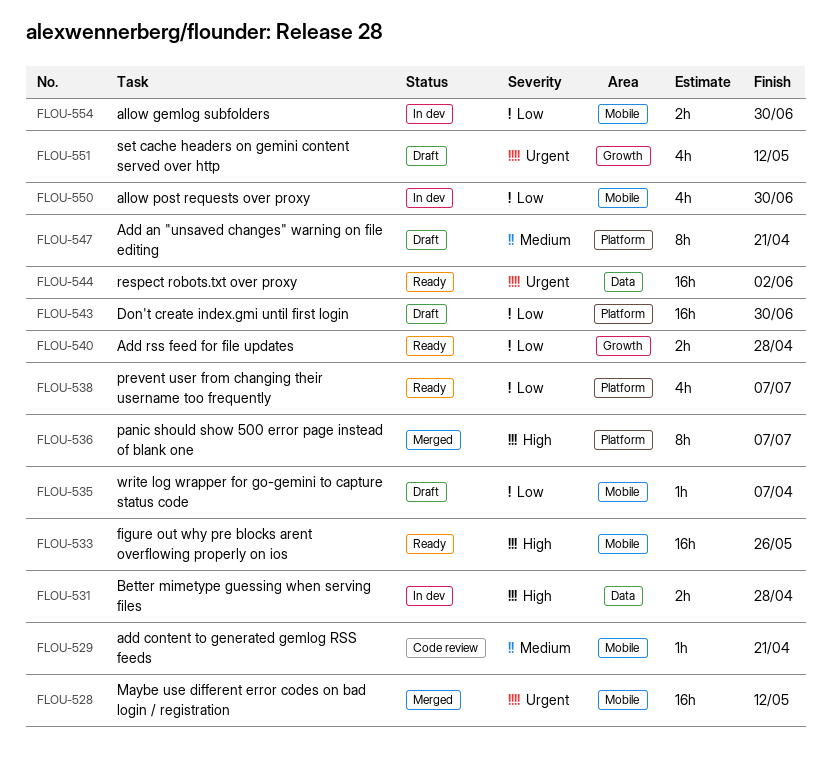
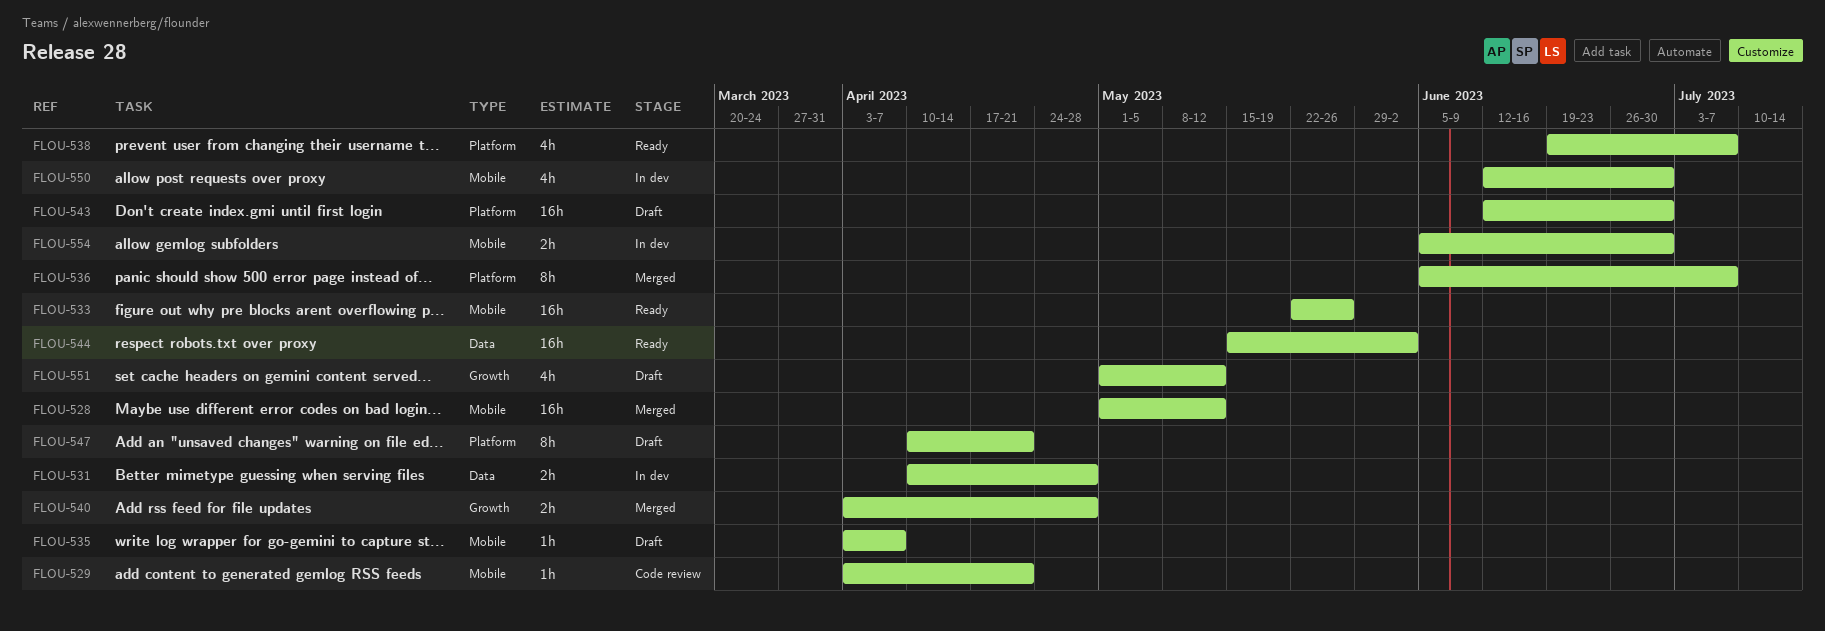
FLOU-540, status: Ready -> Merged

